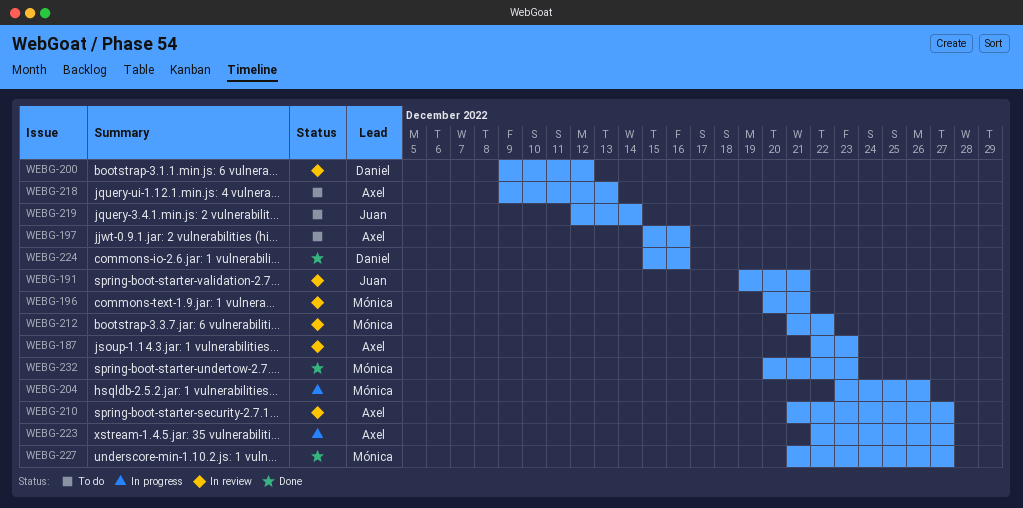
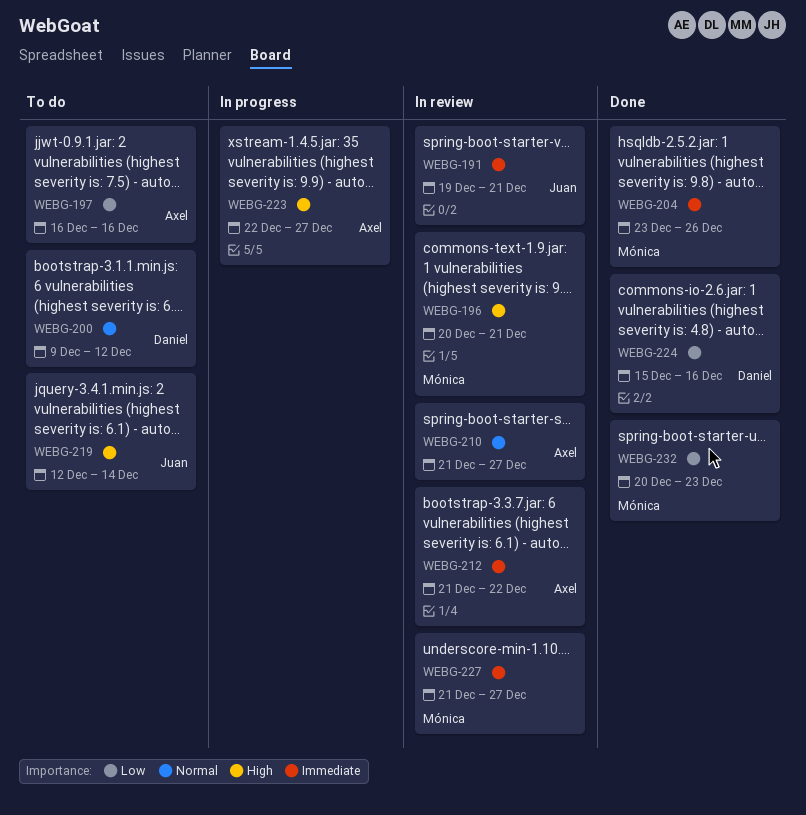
WEBG-187: present -> none
WEBG-197, start: Dec 15 -> Dec 16
WEBG-200, status: In review -> To do
WEBG-204, status: In progress -> Done
WEBG-212, owner: Mónica -> Axel
WEBG-218: present -> none
WEBG-227, status: Done -> In review

